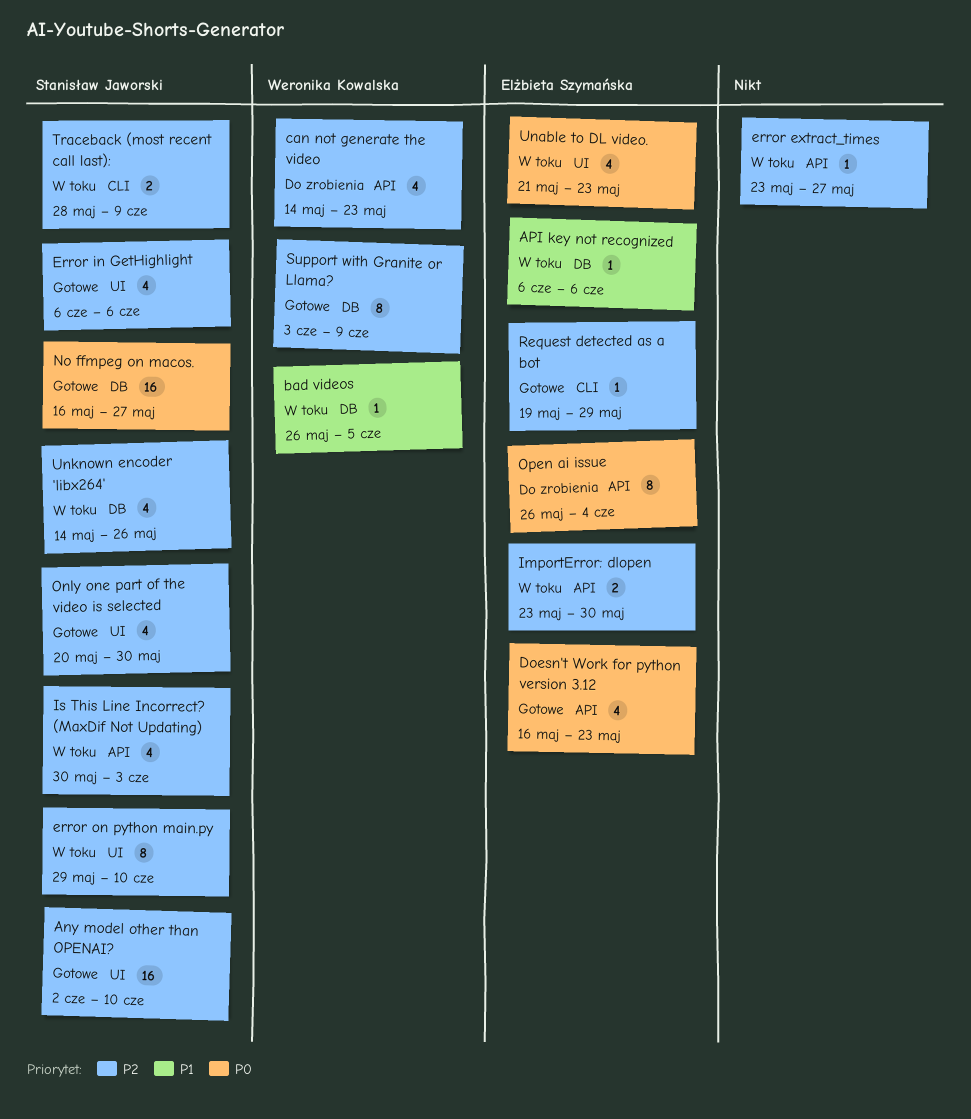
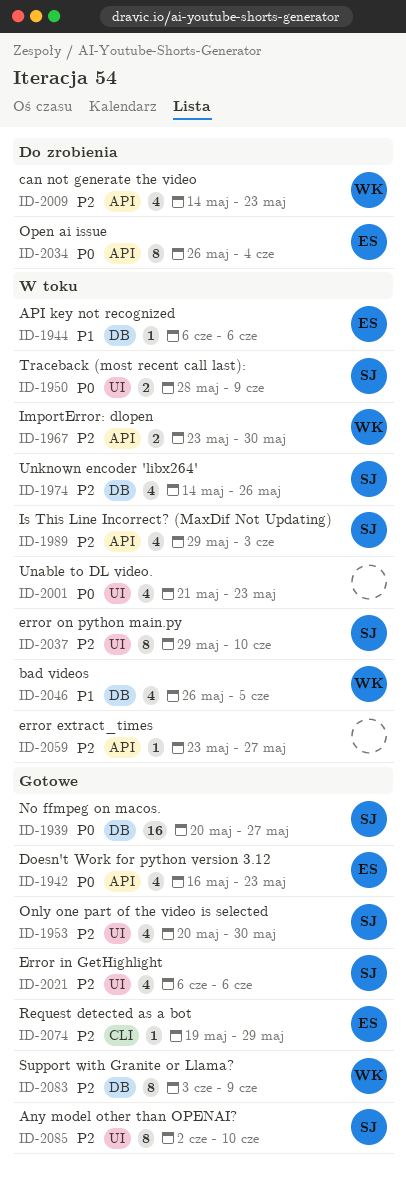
Any model other than OPENAI?, estimate: 16 -> 8
bad videos, estimate: 1 -> 4
ImportError: dlopen, owner: Elżbieta Szymańska -> Weronika Kowalska
Is This Line Incorrect? (MaxDif Not Updating), start: May 30 -> May 29
No ffmpeg on macos., start: May 16 -> May 20
Traceback (most recent call last):, priority: P2 -> P0
Traceback (most recent call last):, label: CLI -> UI
Unable to DL video., owner: Elżbieta Szymańska -> none

